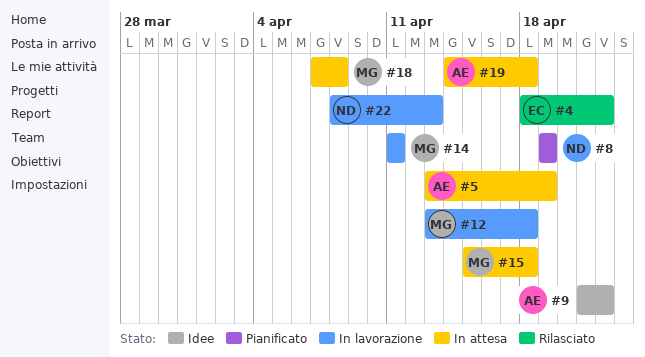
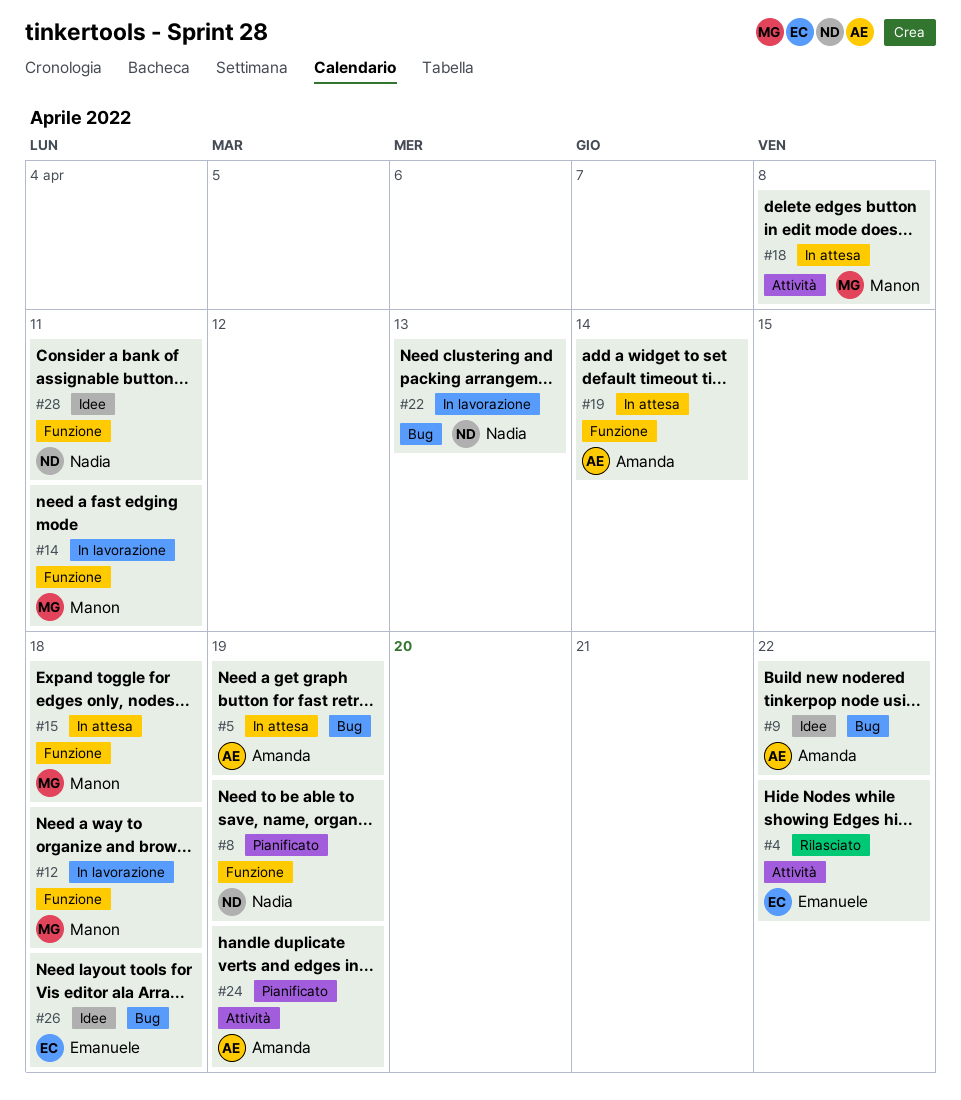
#19, due: Apr 18 -> Apr 14
#24: none -> present
#26: none -> present
#28: none -> present

